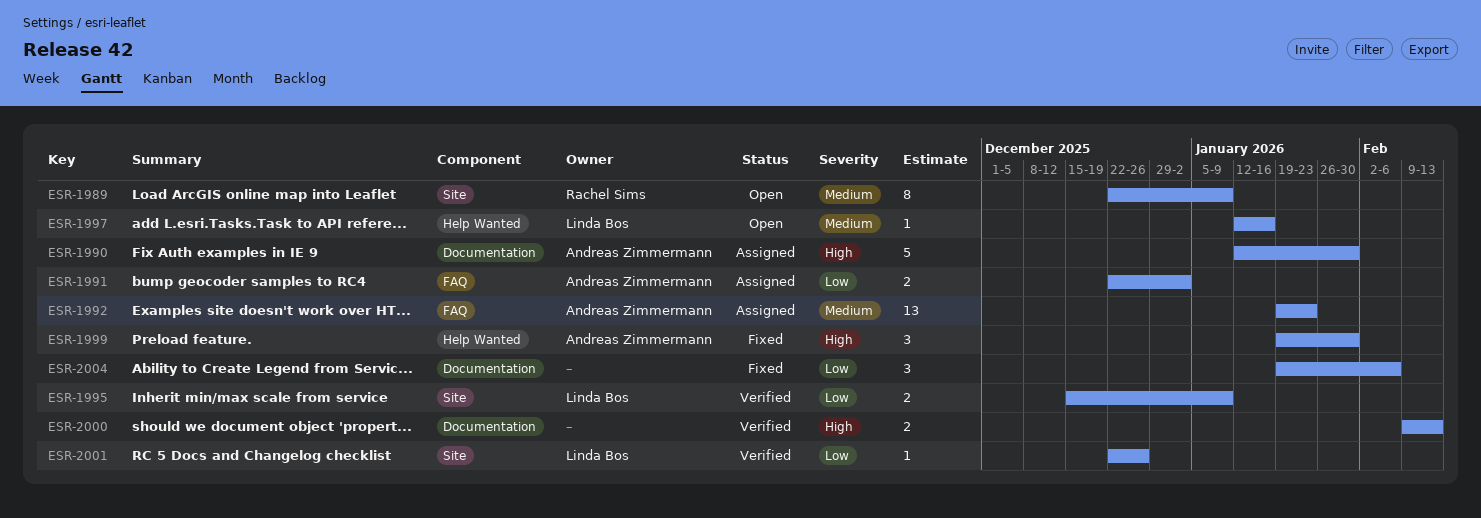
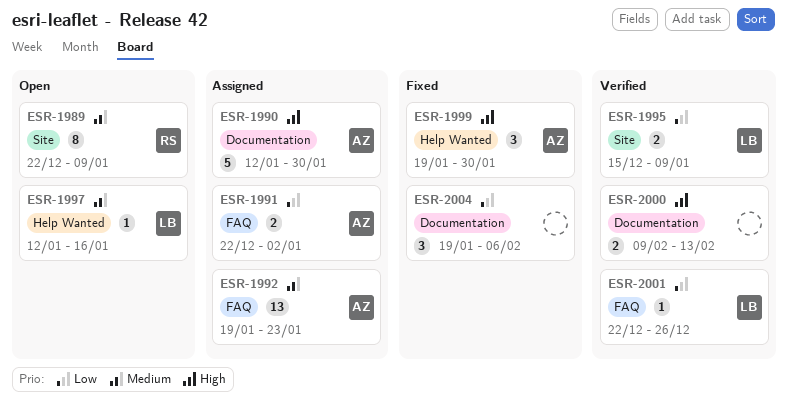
ESR-2001, label: Site -> FAQ

